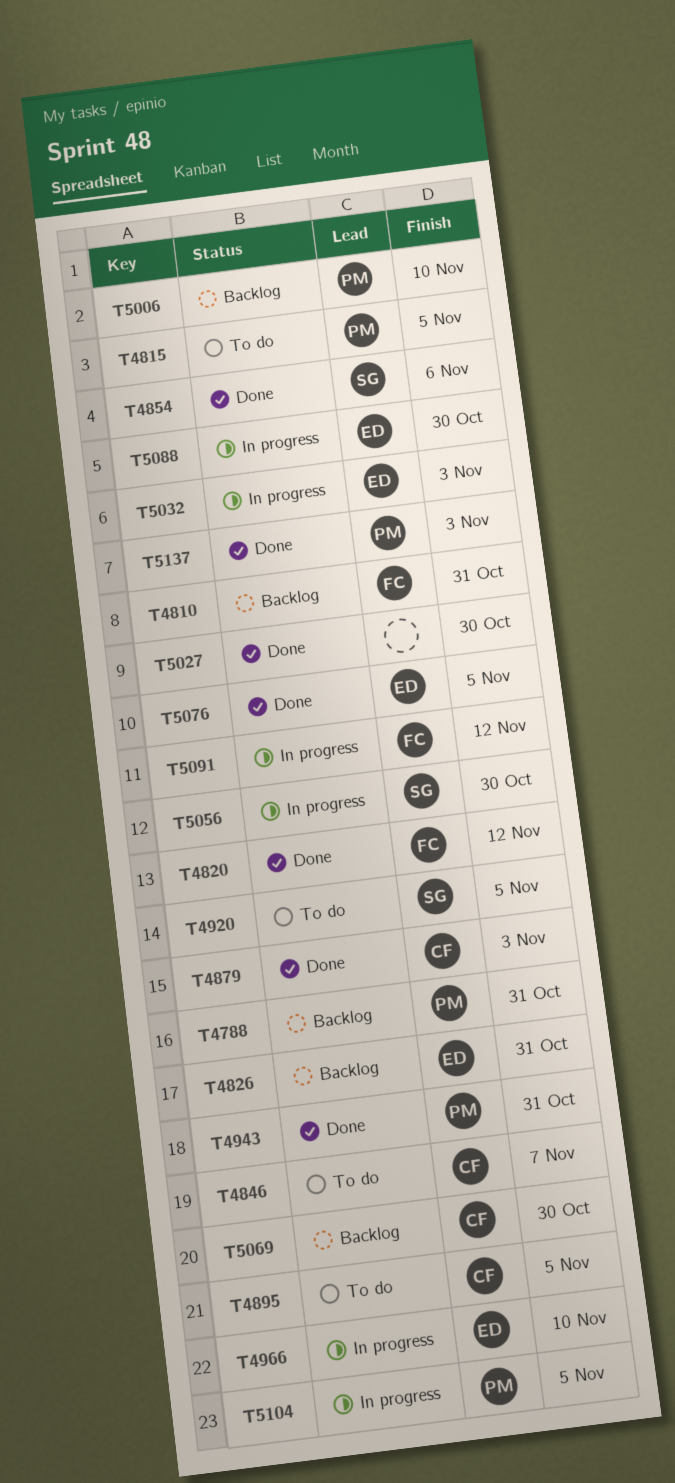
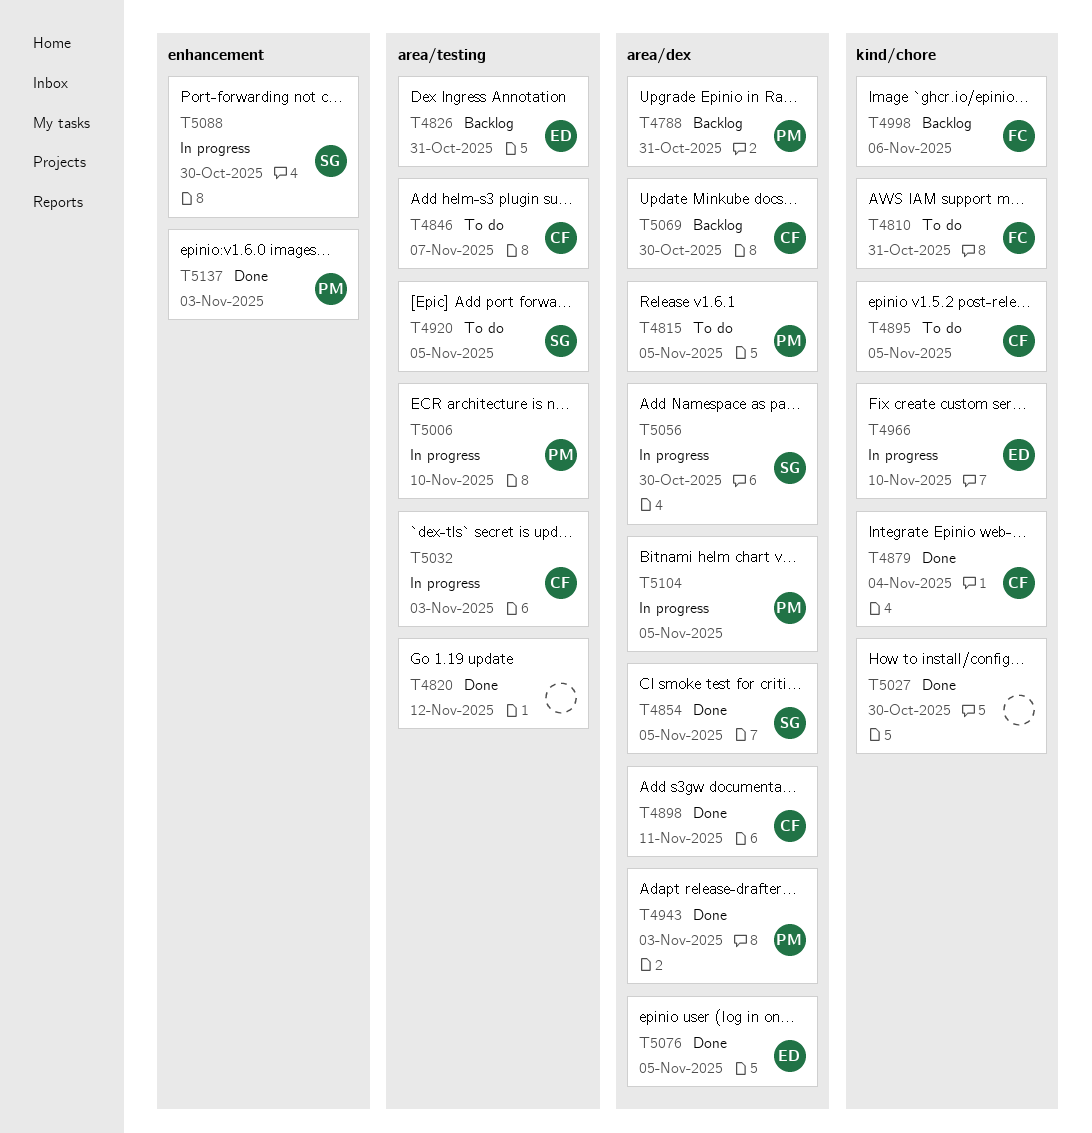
T4810, status: Backlog -> To do
T4820, owner: FC -> none
T4854, due: Nov 6 -> Nov 5
T4879, due: Nov 3 -> Nov 4
T4898: none -> present
T4943, due: Oct 31 -> Nov 3
T4998: none -> present
T5006, status: Backlog -> In progress
T5032, owner: ED -> CF
T5088, owner: ED -> SG
T5091: present -> none

